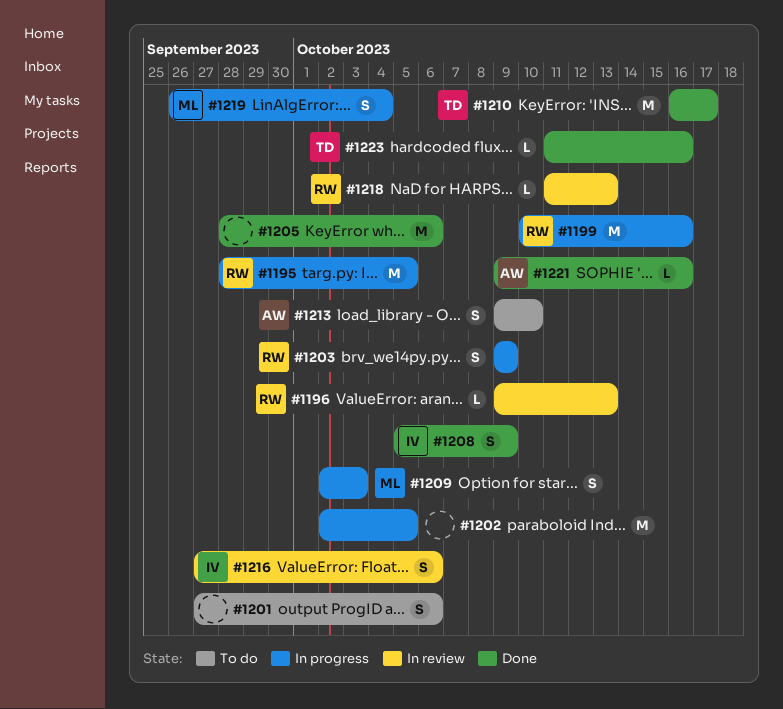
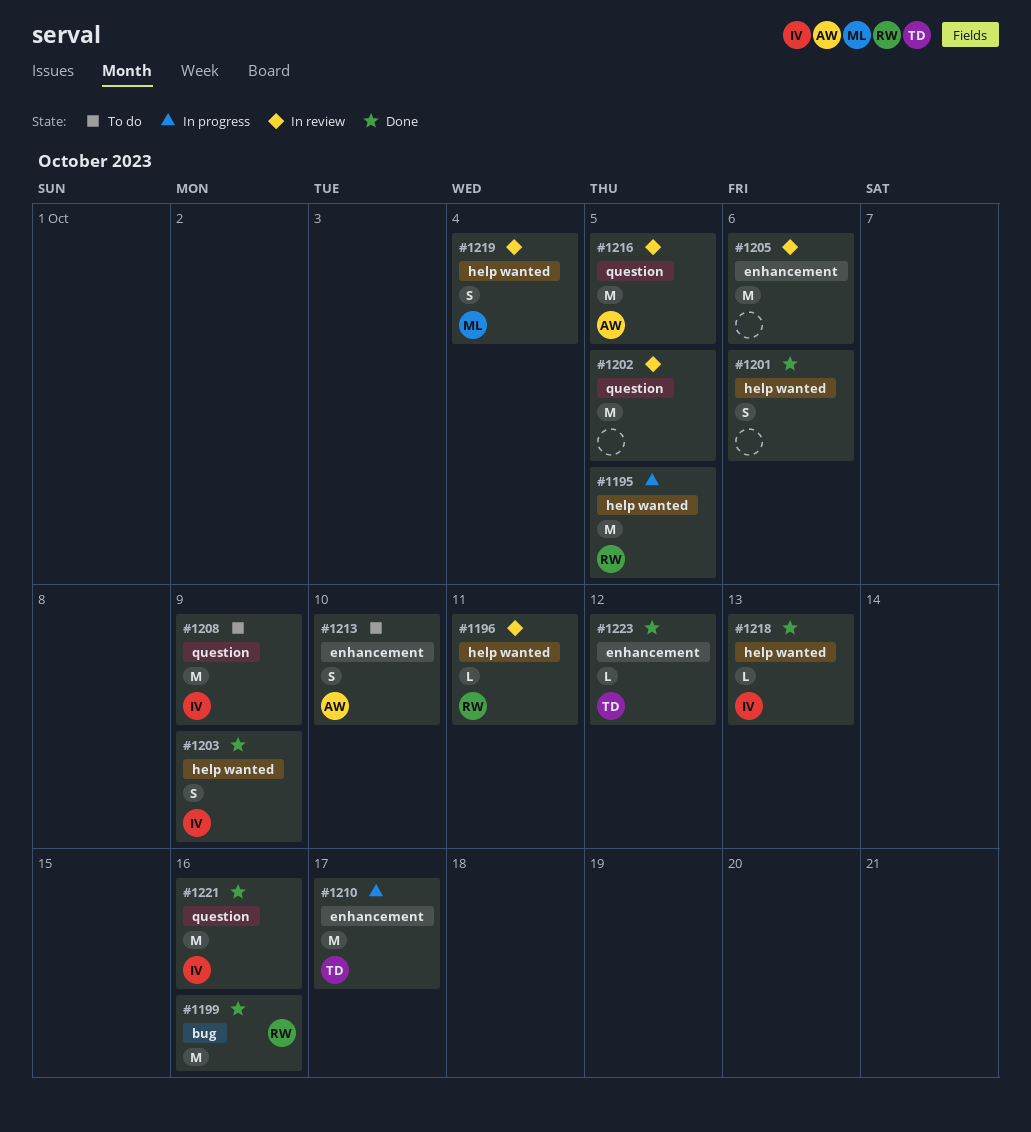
#1196, due: Oct 13 -> Oct 11
#1199, status: In progress -> Done
#1201, status: To do -> Done
#1202, status: In progress -> In review
#1203, status: In progress -> Done
#1203, owner: RW -> IV
#1205, status: Done -> In review
#1208, status: Done -> To do
#1208, estimate: S -> M
#1209: present -> none
#1210, status: Done -> In progress
#1216, owner: IV -> AW
#1216, estimate: S -> M
#1216, due: Oct 6 -> Oct 5
#1218, status: In review -> Done
#1218, owner: RW -> IV
#1219, status: In progress -> In review
#1221, owner: AW -> IV
#1221, estimate: L -> M
#1223, due: Oct 16 -> Oct 12

